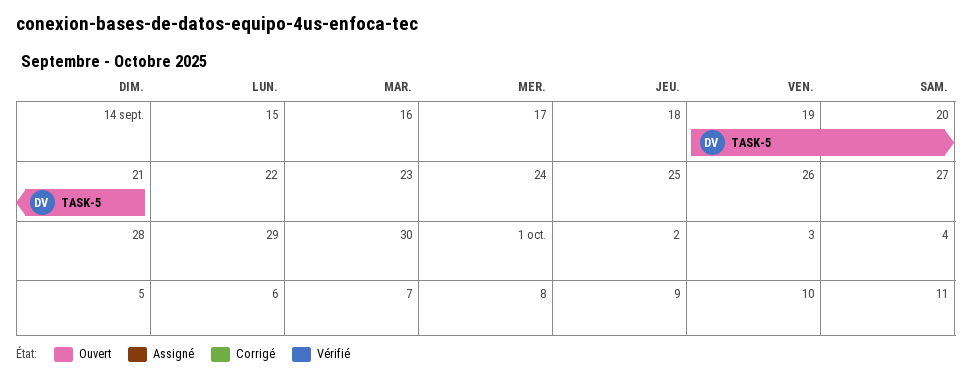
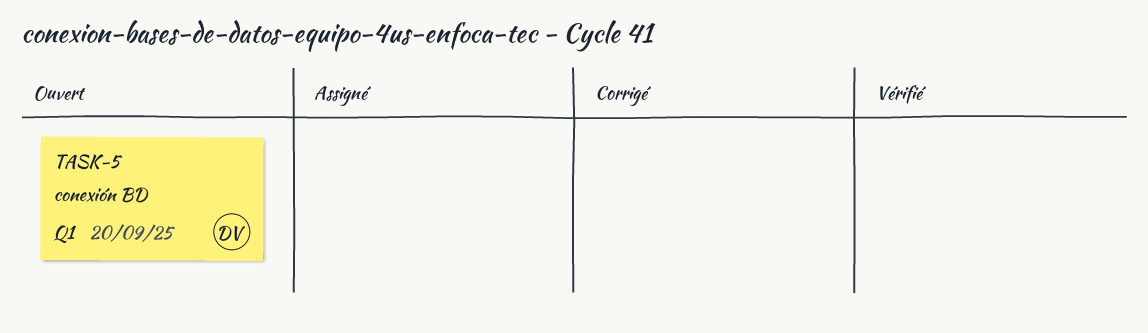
TASK-5, due: Sep 21 -> Sep 20

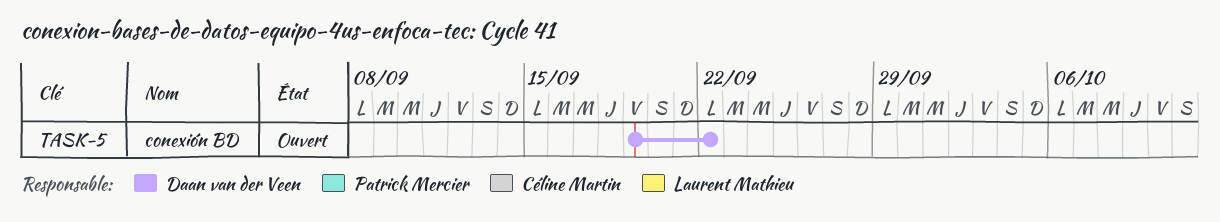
TASK-5, due: Sep 20 -> Sep 22

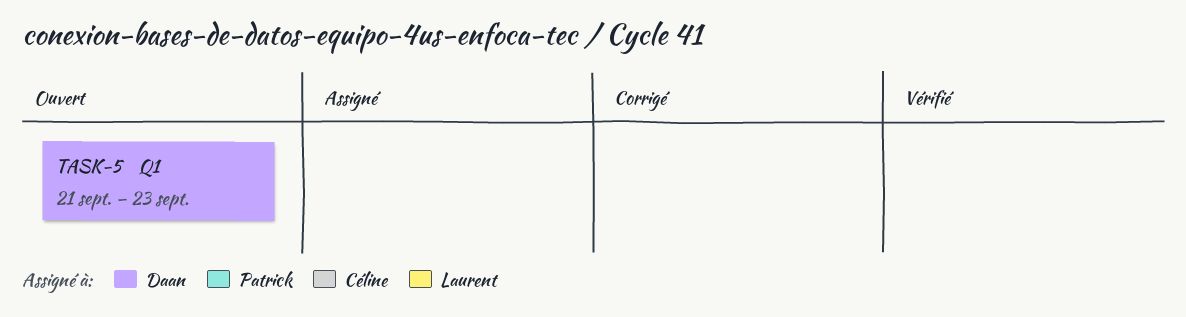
TASK-5, start: Sep 19 -> Sep 21
TASK-5, due: Sep 22 -> Sep 23

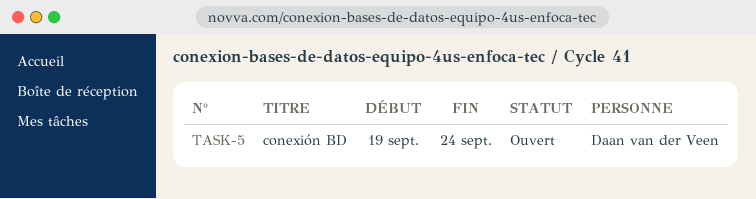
TASK-5, start: Sep 21 -> Sep 19
TASK-5, due: Sep 23 -> Sep 24

